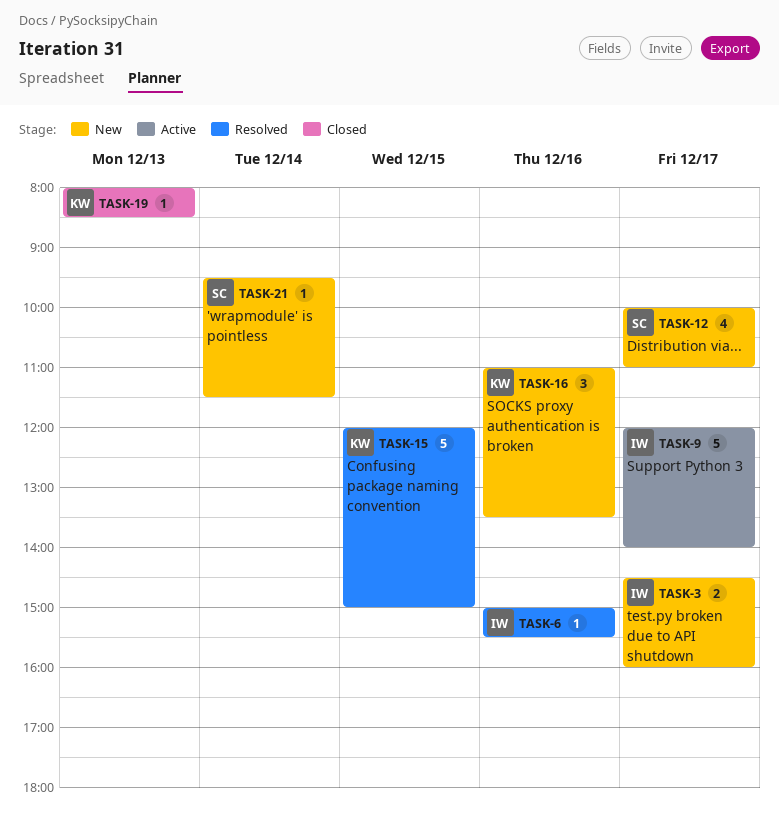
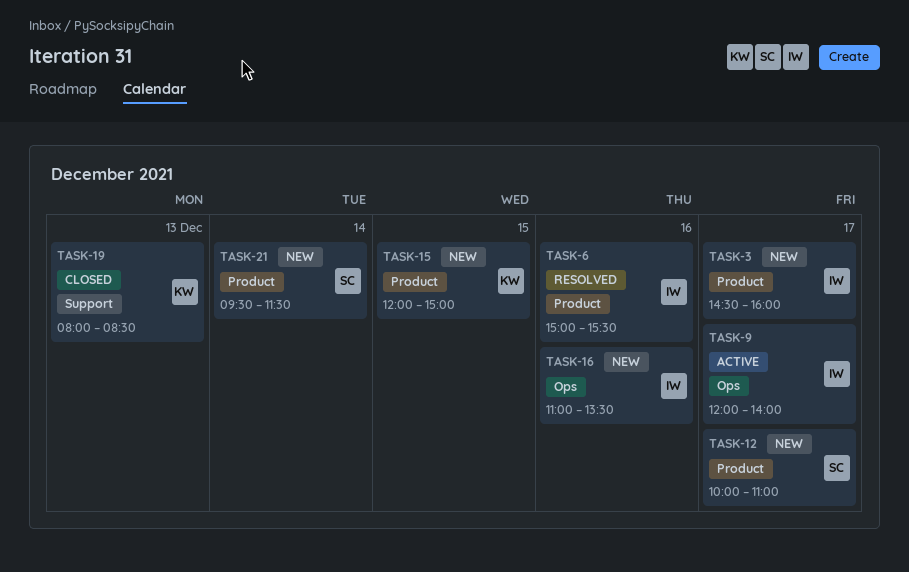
TASK-15, status: Resolved -> New
TASK-16, owner: KW -> IW

